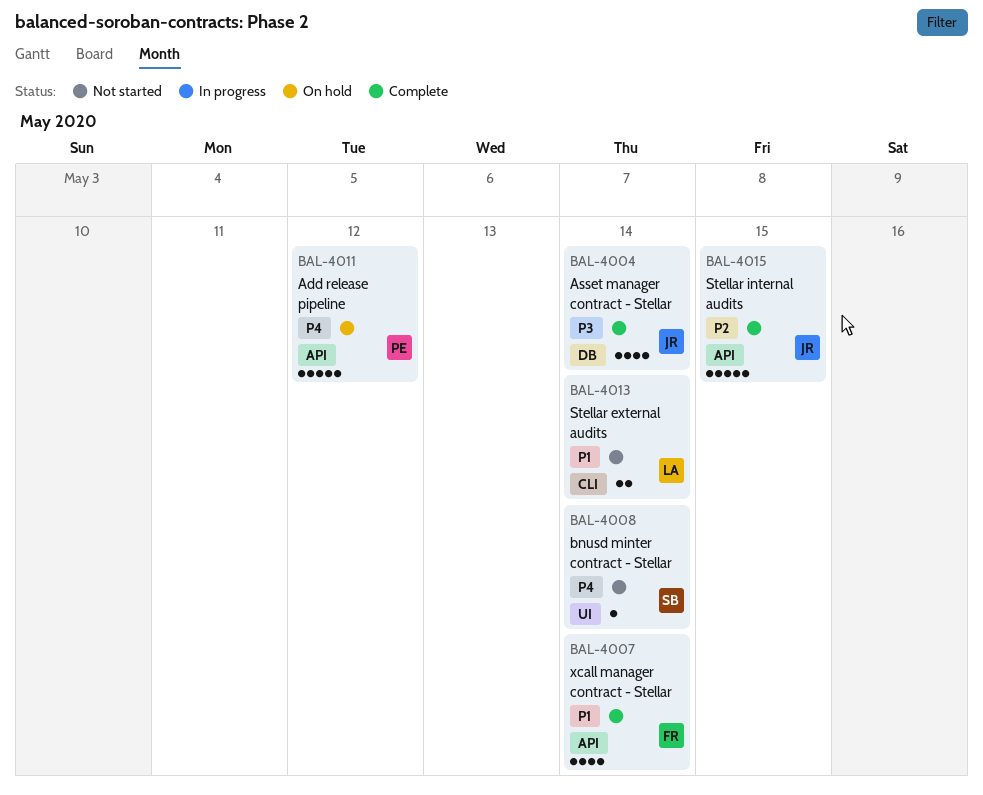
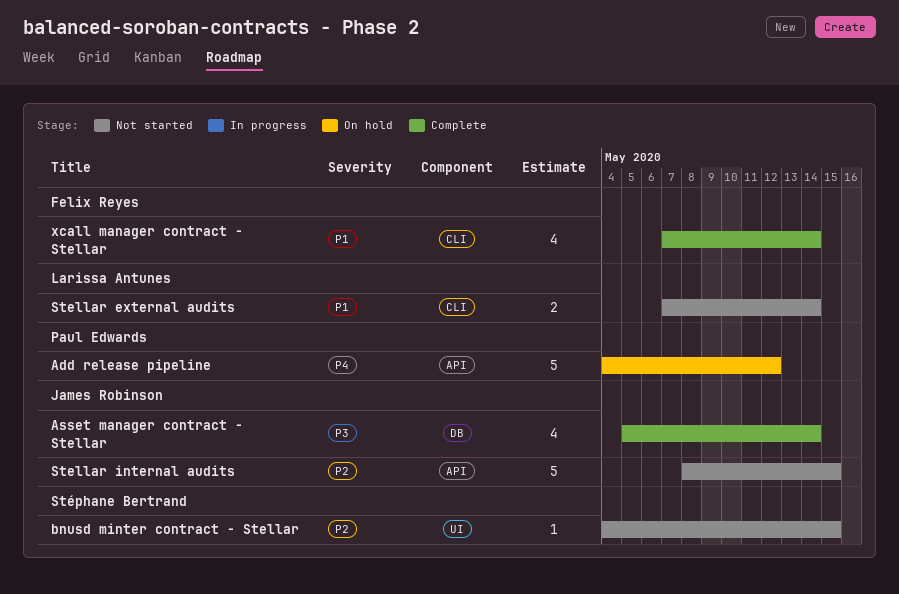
bnusd minter contract - Stellar, priority: P4 -> P2
bnusd minter contract - Stellar, due: May 14 -> May 15
Stellar internal audits, status: Complete -> Not started
xcall manager contract - Stellar, label: API -> CLI

